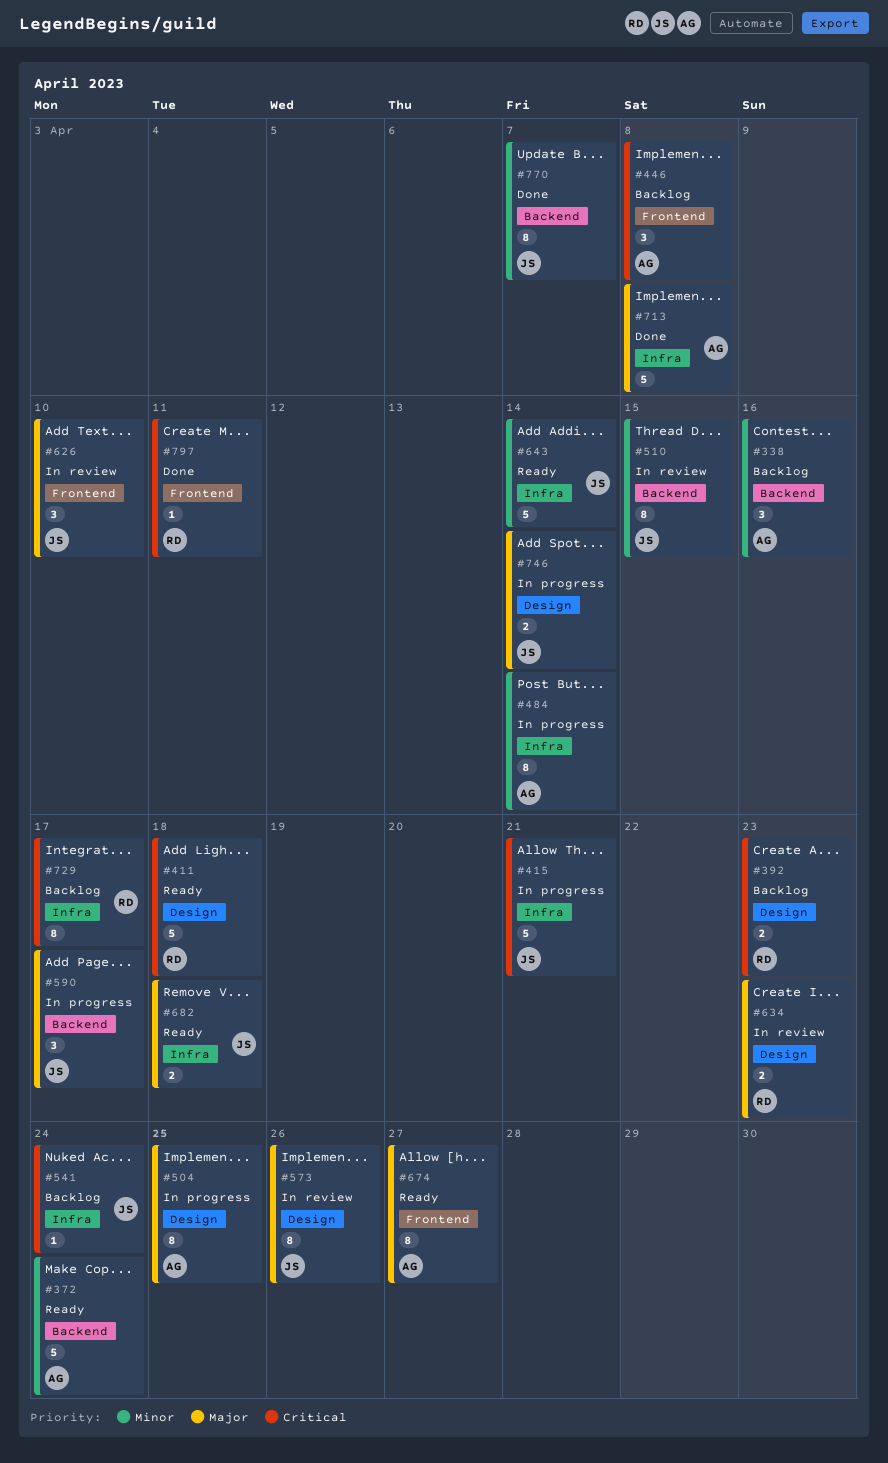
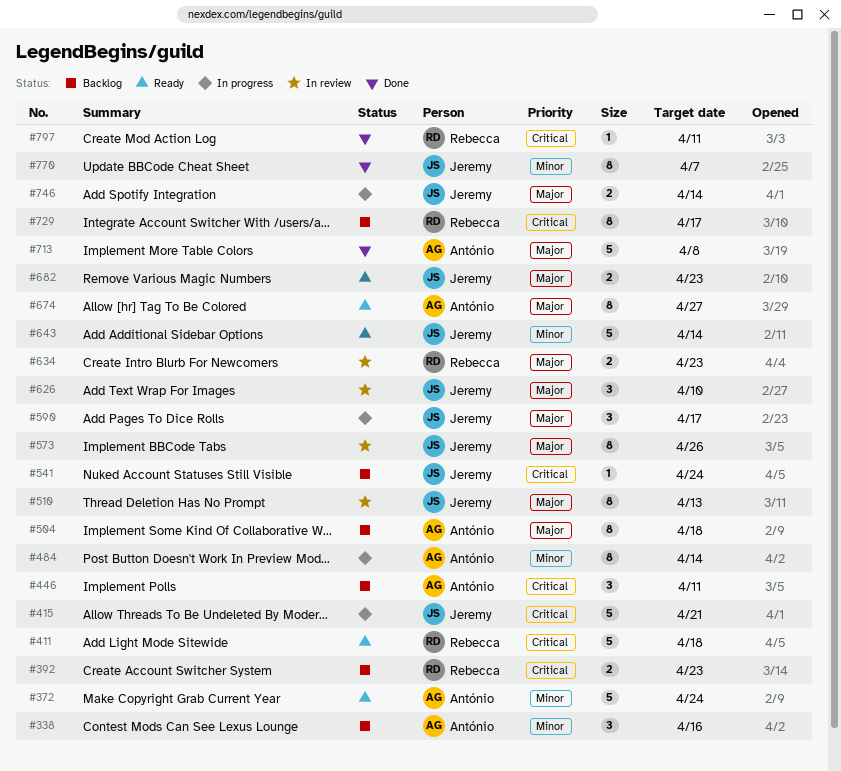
#446, due: Apr 8 -> Apr 11
#504, status: In progress -> Backlog
#504, due: Apr 25 -> Apr 18
#510, priority: Minor -> Major
#510, due: Apr 15 -> Apr 13
#682, due: Apr 18 -> Apr 23

